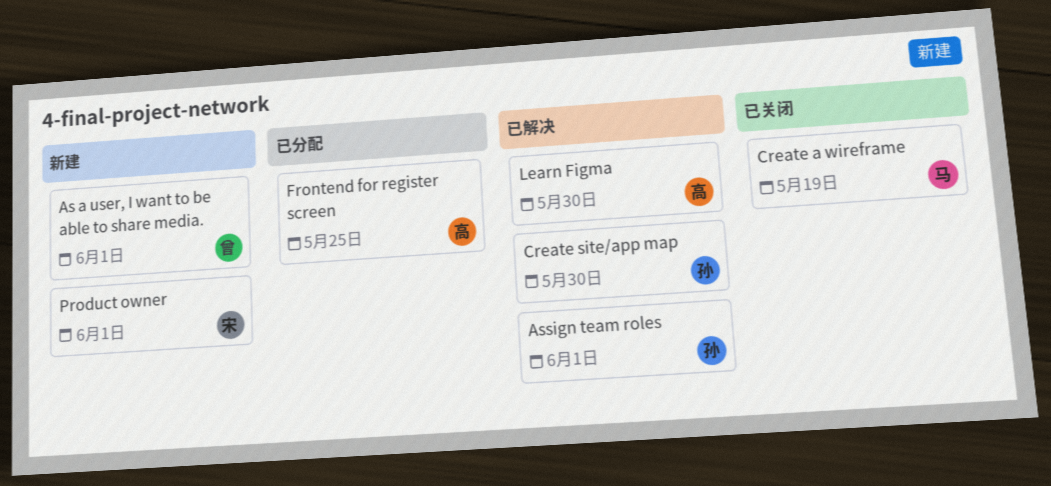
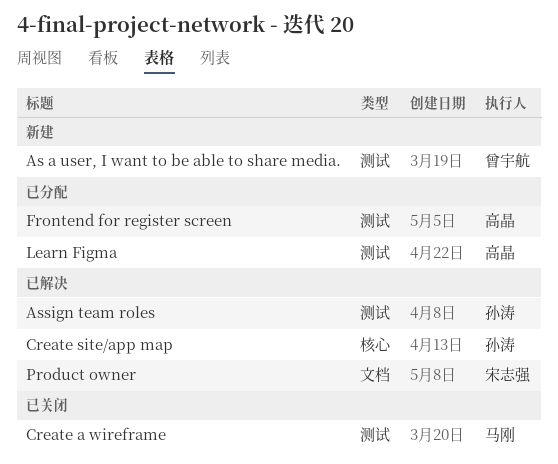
Learn Figma, status: 已解决 -> 已分配
Product owner, status: 新建 -> 已解决

